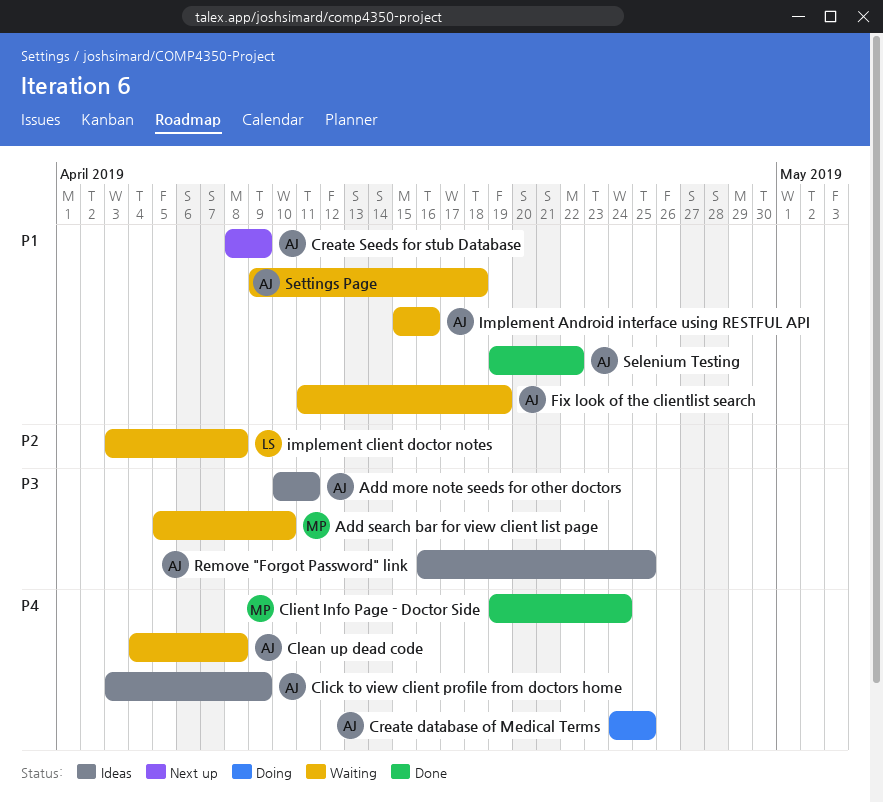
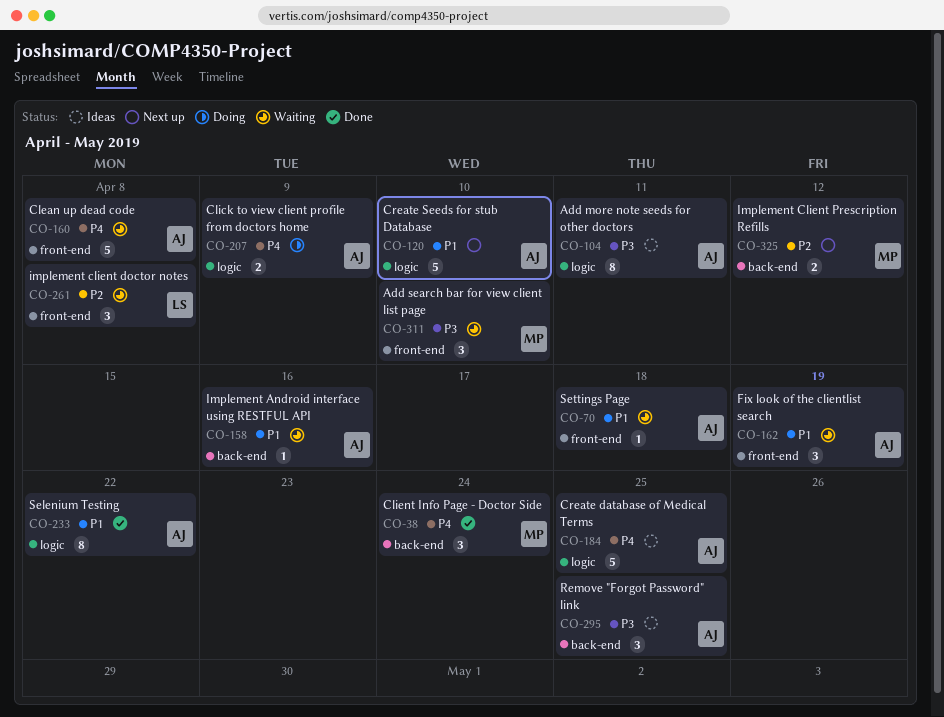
Click to view client profile from doctors home, status: Ideas -> Doing
Create database of Medical Terms, status: Doing -> Ideas
Create Seeds for stub Database, due: Apr 9 -> Apr 10
Implement Client Prescription Refills: none -> present

